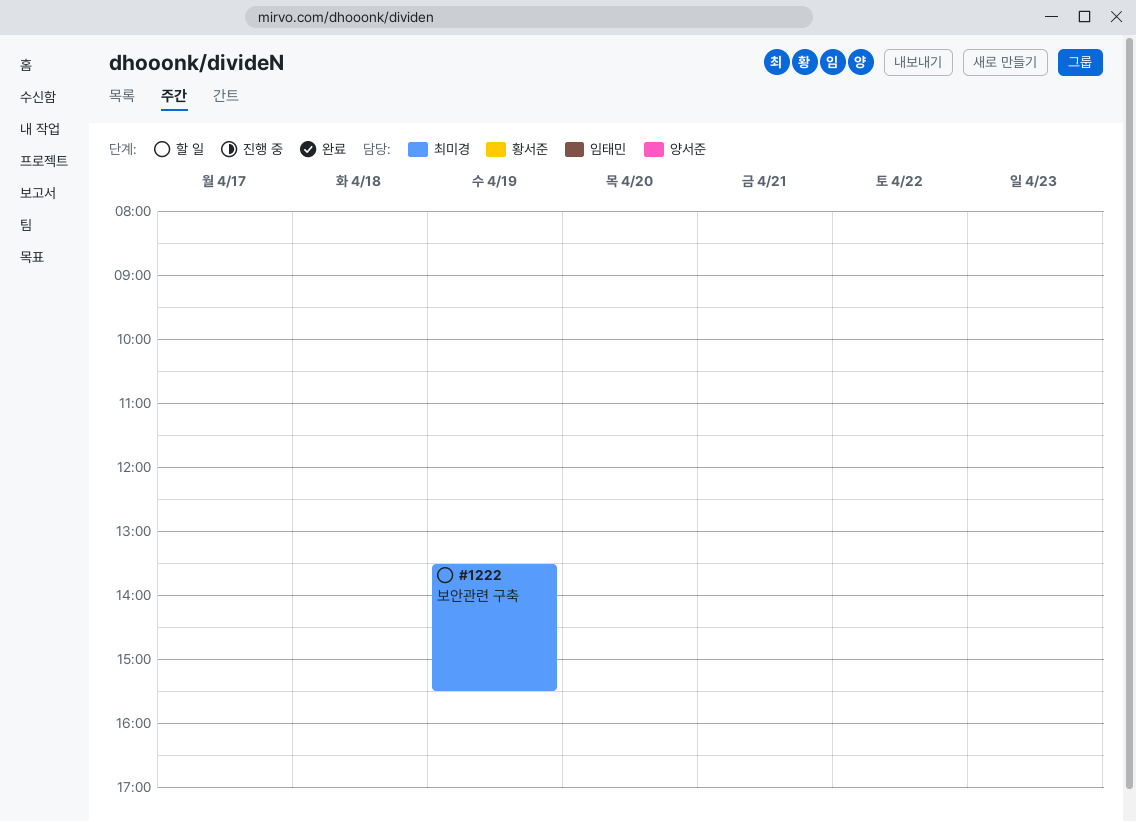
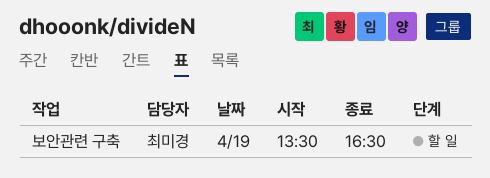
보안관련 구축, ends: 15:30 -> 16:30

